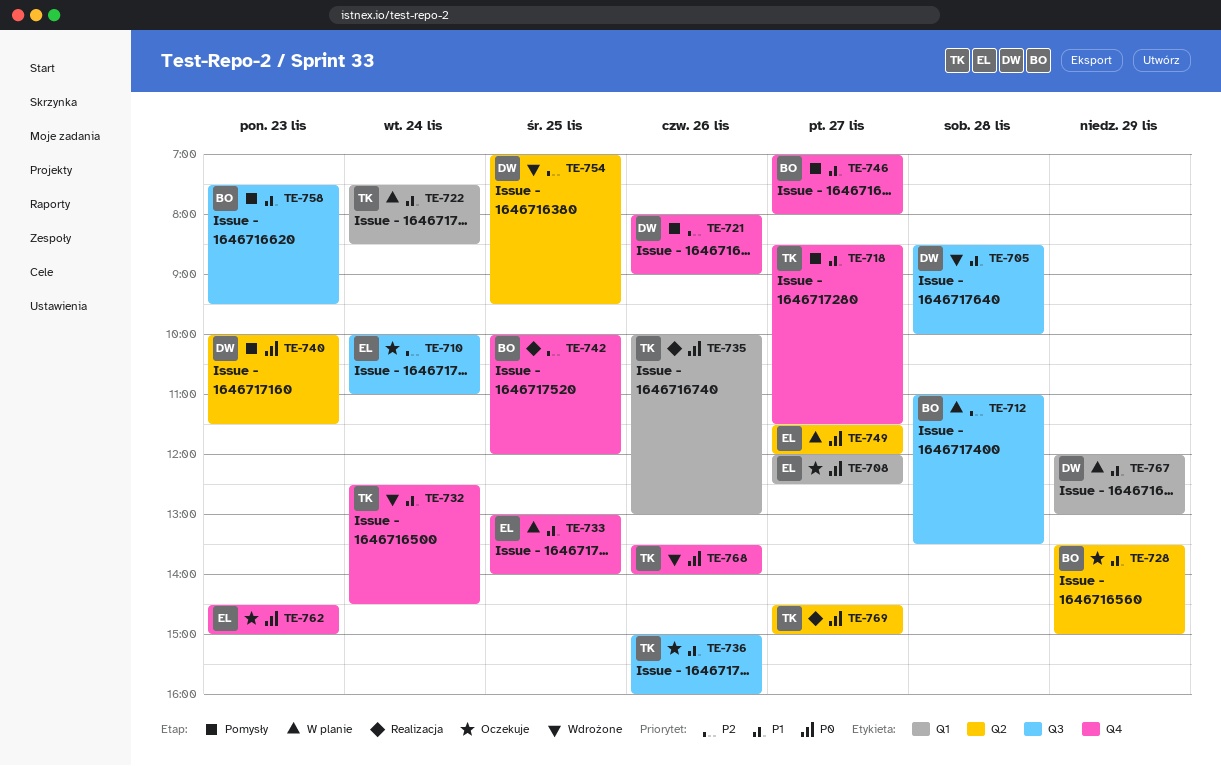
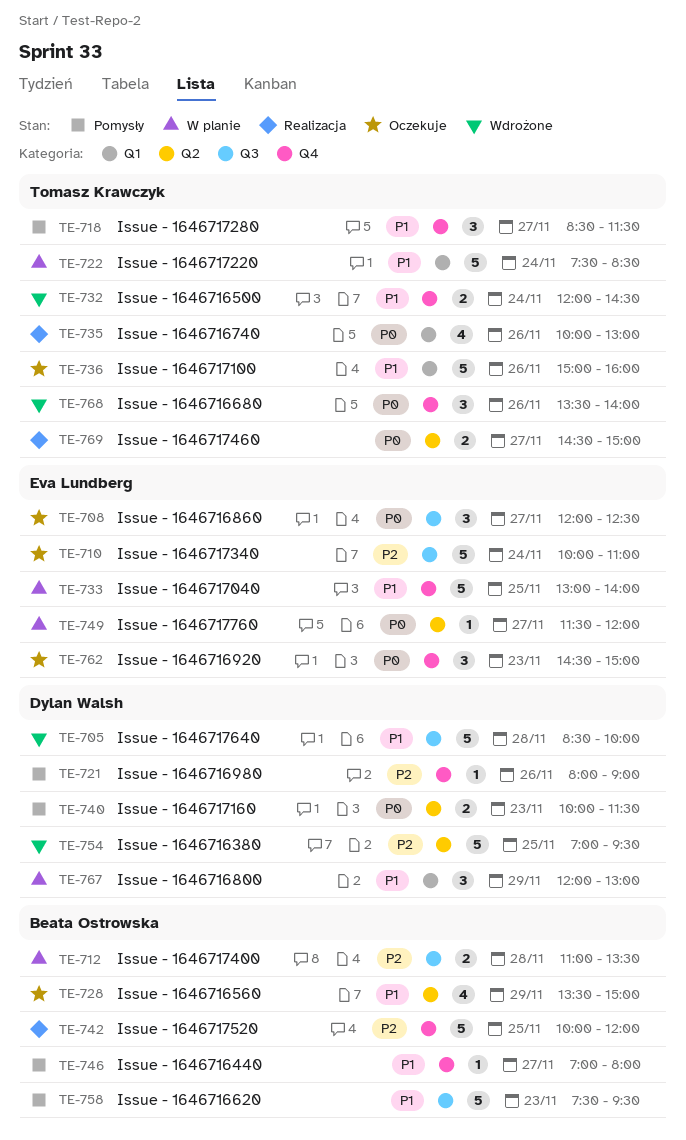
TE-708, label: Q1 -> Q3
TE-732, begins: 12:30 -> 12:00
TE-736, label: Q3 -> Q1

